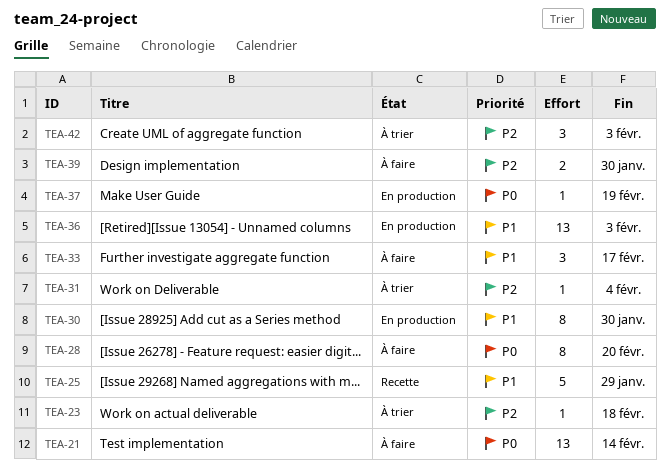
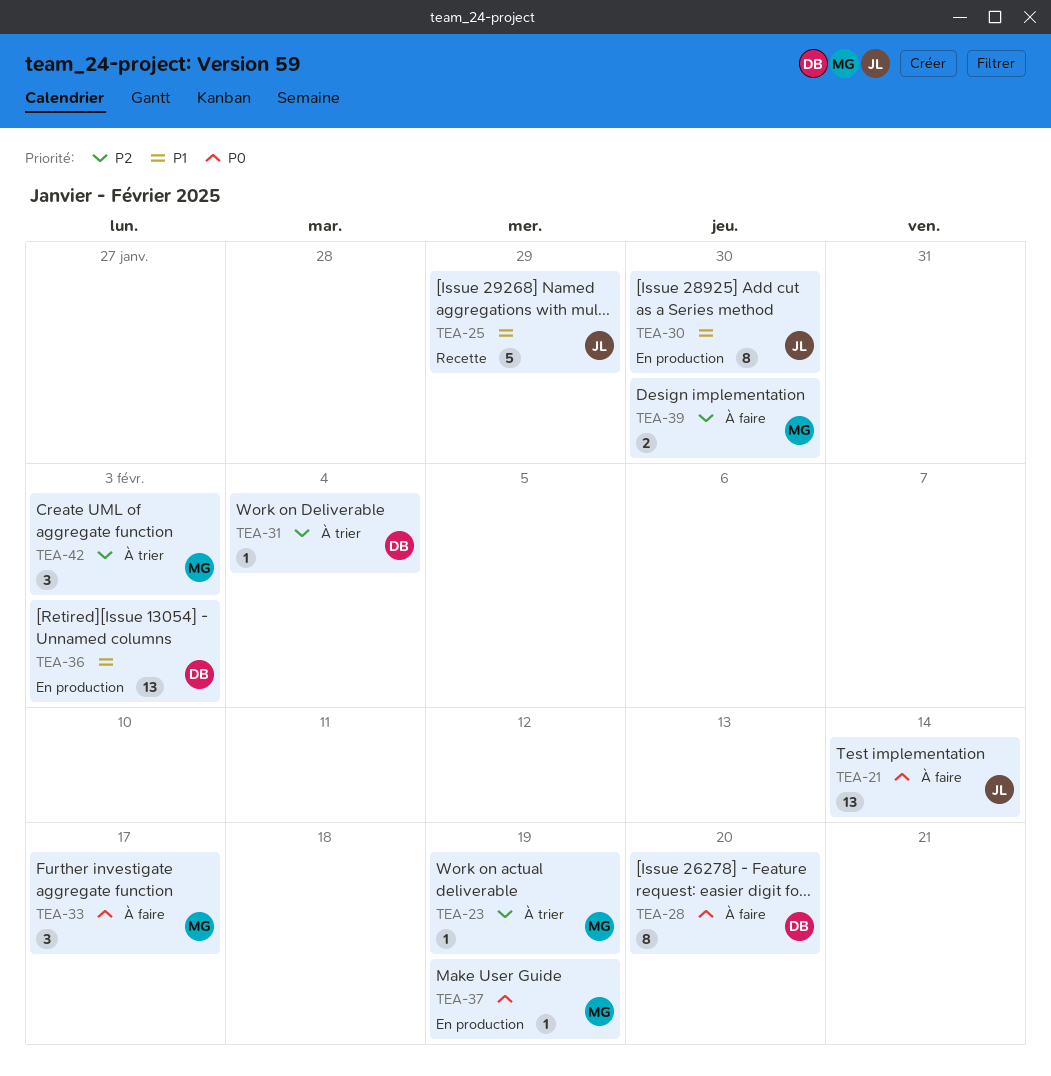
TEA-23, due: Feb 18 -> Feb 19
TEA-33, priority: P1 -> P0

